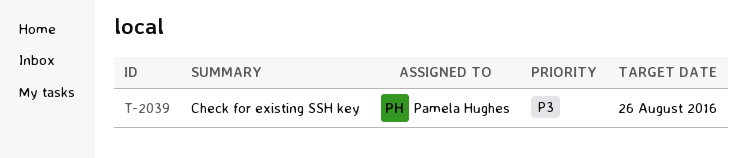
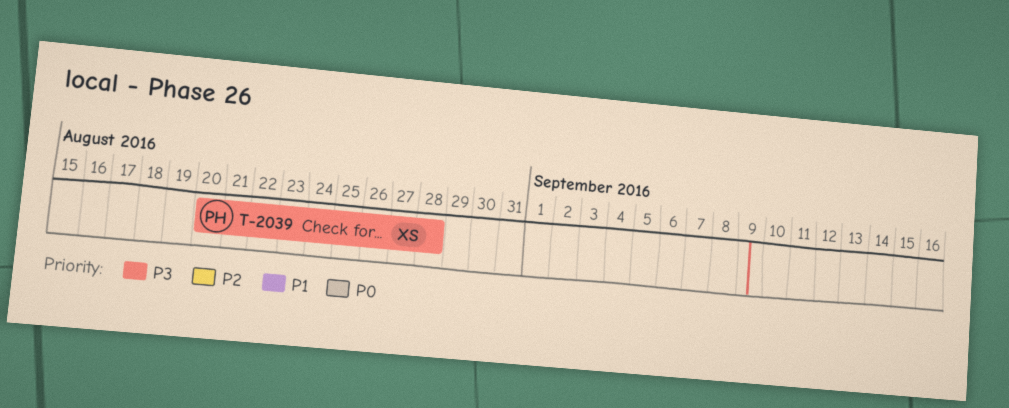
T-2039, due: Aug 26 -> Aug 28

